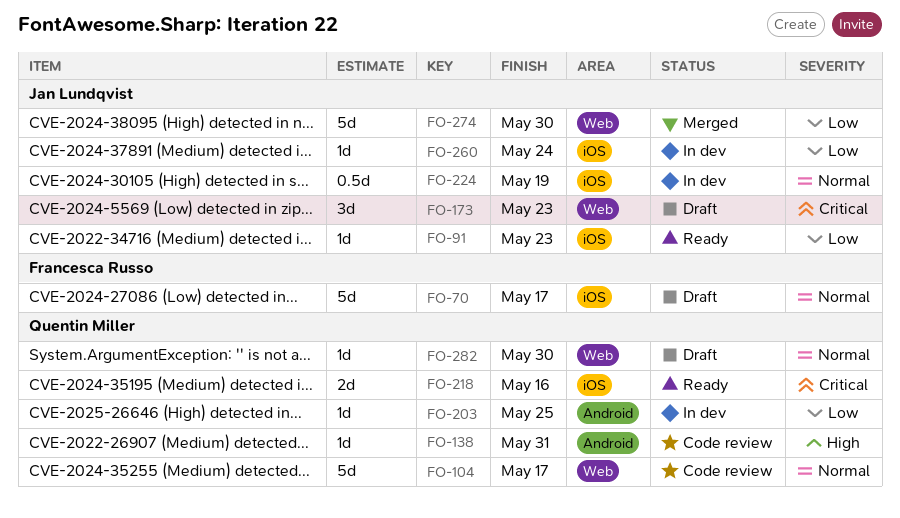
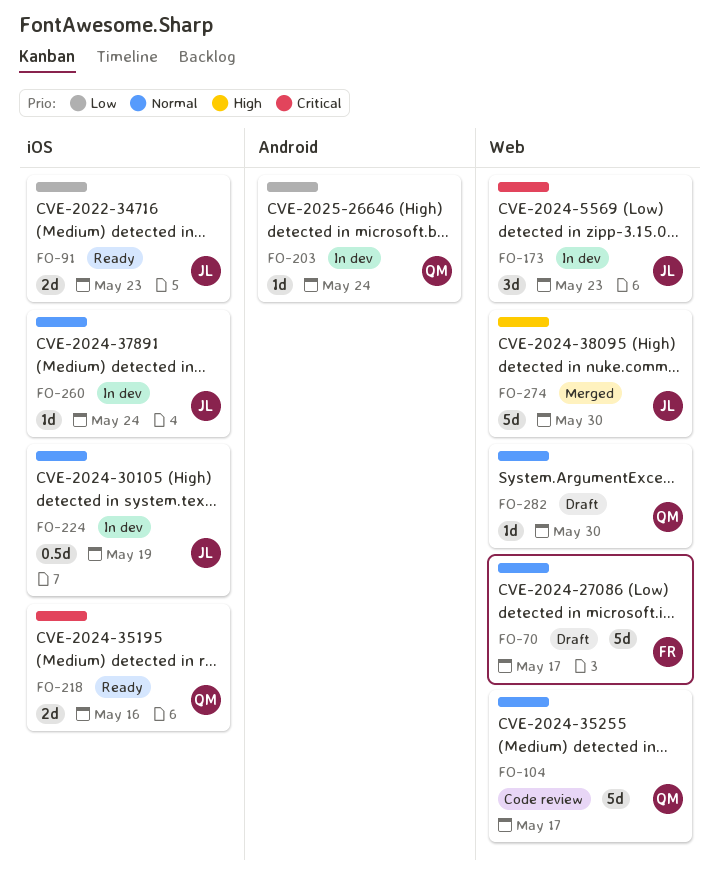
FO-70, label: iOS -> Web
FO-91, estimate: 1d -> 2d
FO-138: present -> none
FO-173, status: Draft -> In dev
FO-203, due: May 25 -> May 24
FO-260, priority: Low -> Normal
FO-274, priority: Low -> High

